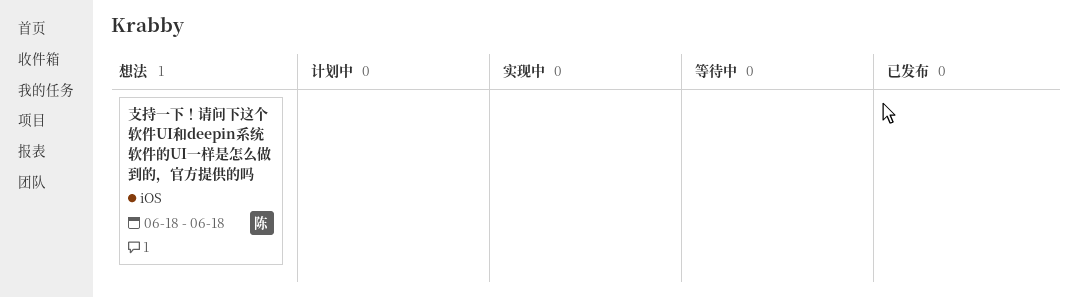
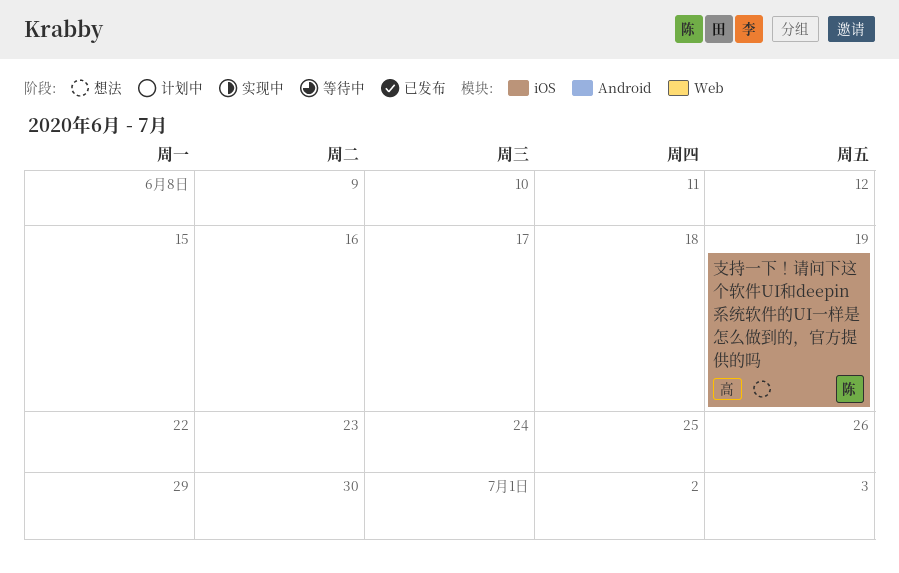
支持一下！请问下这个软件UI和deepin系统软件的UI一样是怎么做到的，官方提供的吗, due: Jun 18 -> Jun 19

